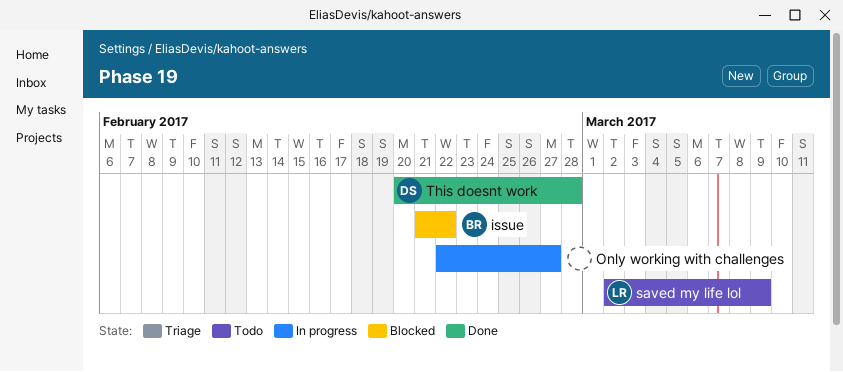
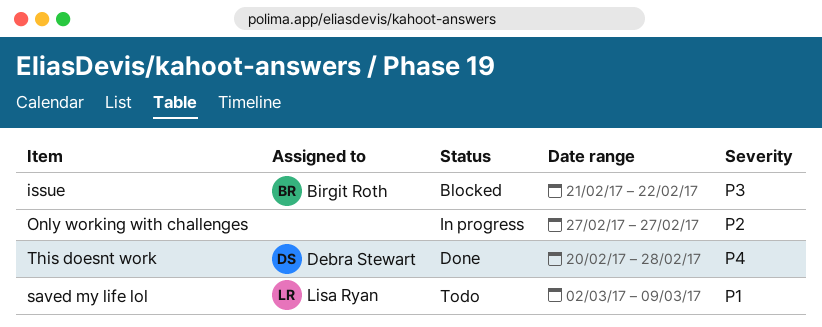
Only working with challenges, start: Feb 22 -> Feb 27

